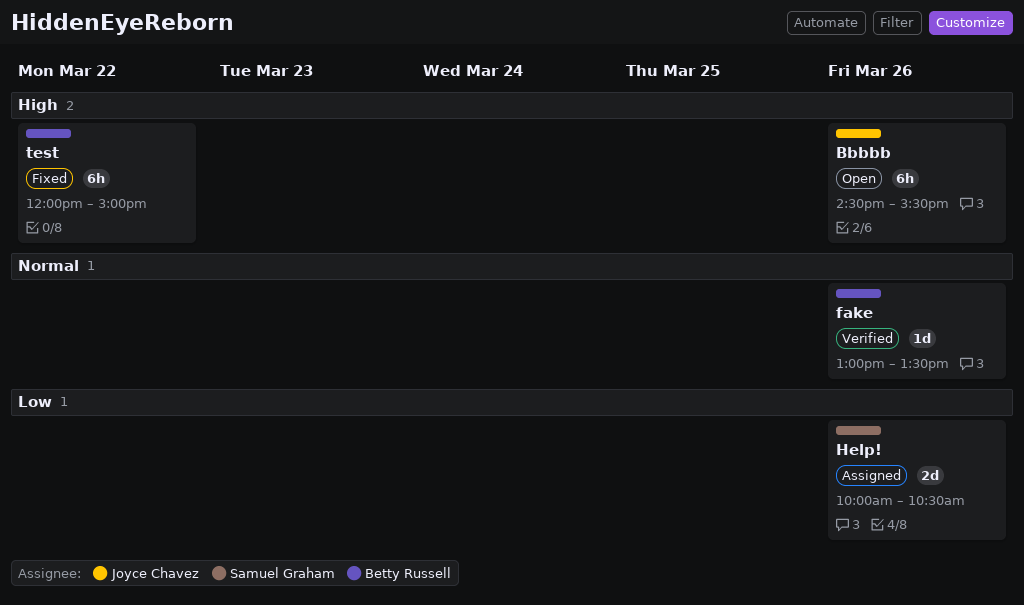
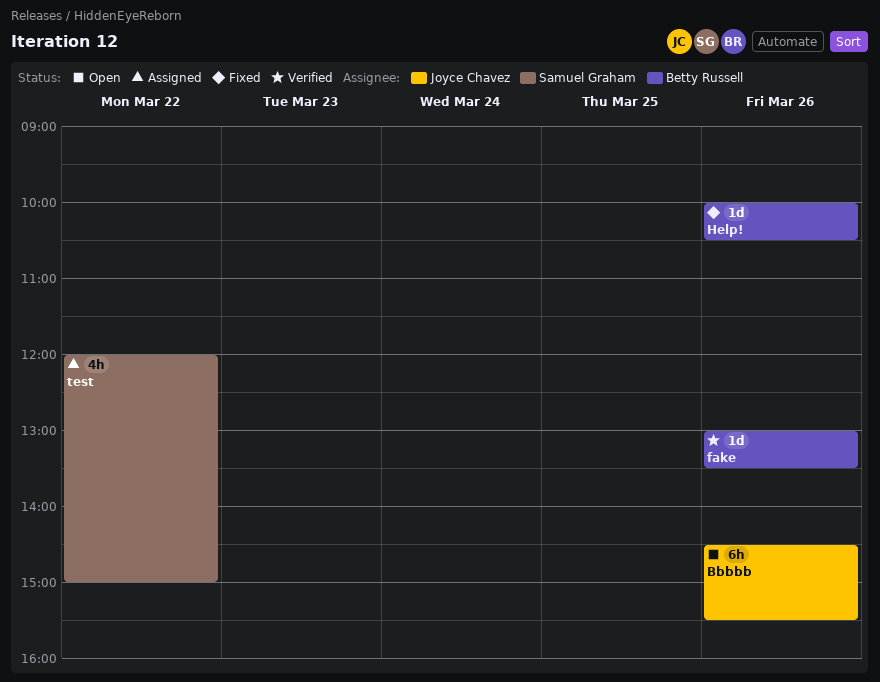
Help!, status: Assigned -> Fixed
Help!, owner: Samuel Graham -> Betty Russell
Help!, estimate: 2d -> 1d
test, status: Fixed -> Assigned
test, owner: Betty Russell -> Samuel Graham
test, estimate: 6h -> 4h

